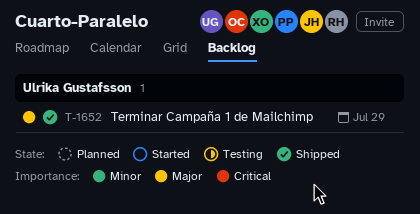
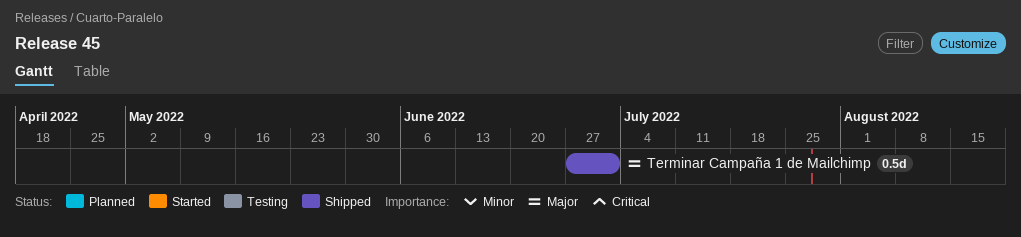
Terminar Campaña 1 de Mailchimp, due: Jul 29 -> Jul 1

